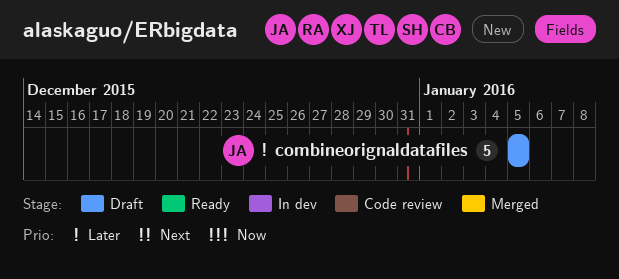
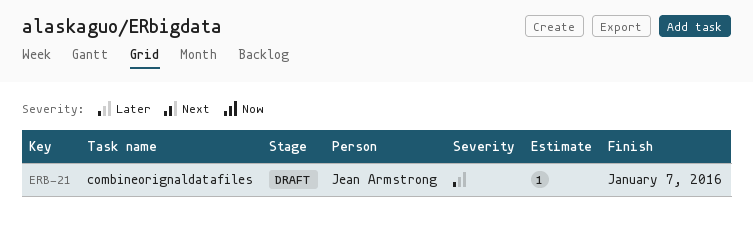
combineorignaldatafiles, estimate: 5 -> 1
combineorignaldatafiles, due: Jan 5 -> Jan 7

